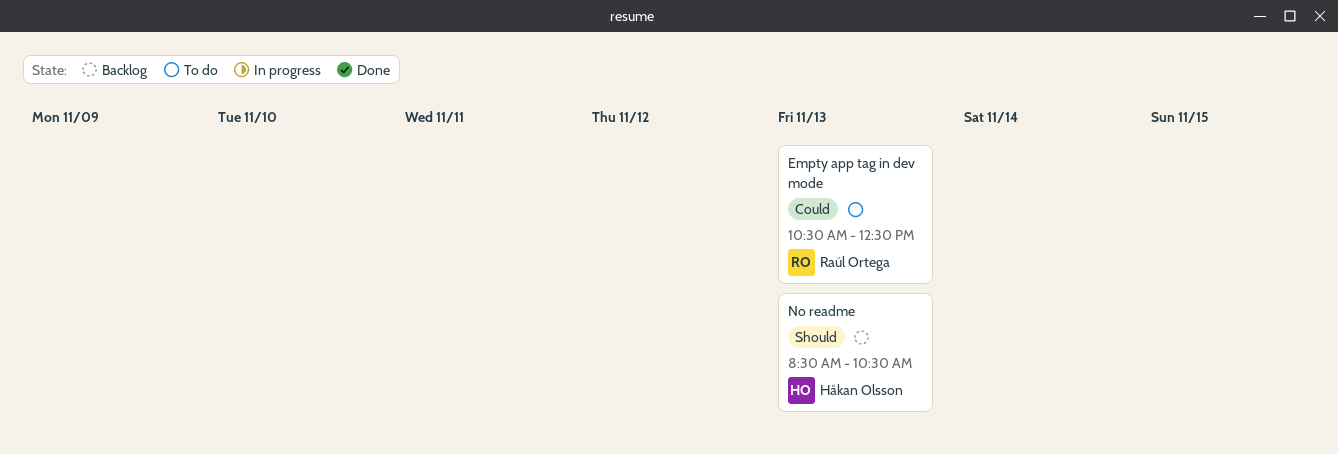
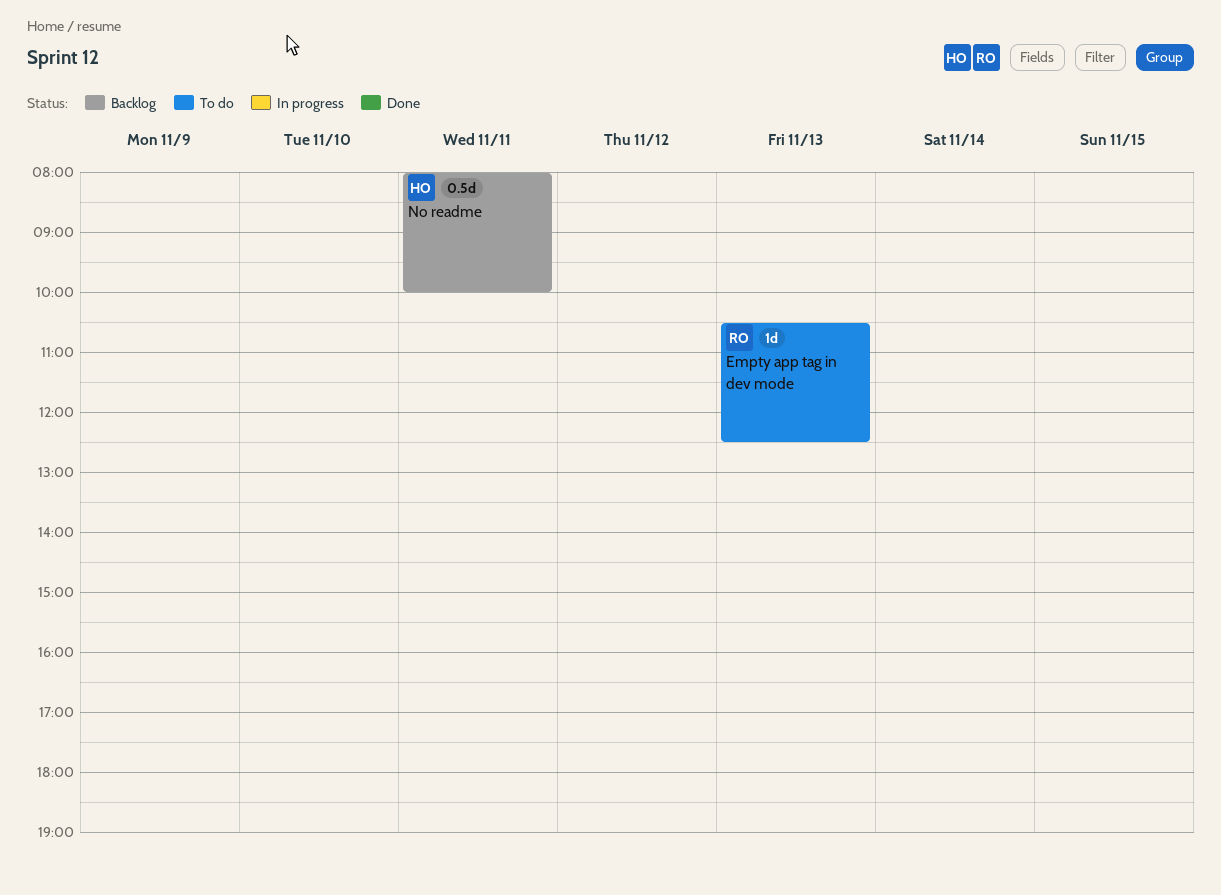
No readme, day: Nov 13 -> Nov 11
No readme, begins: 08:30 -> 08:00
No readme, ends: 10:30 -> 10:00

